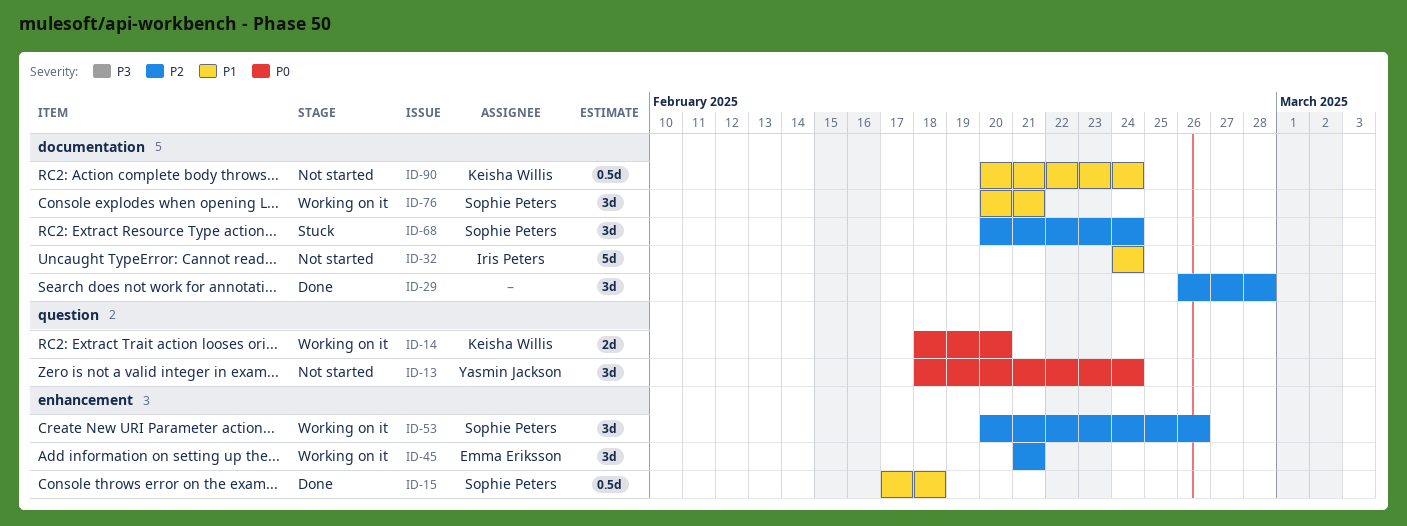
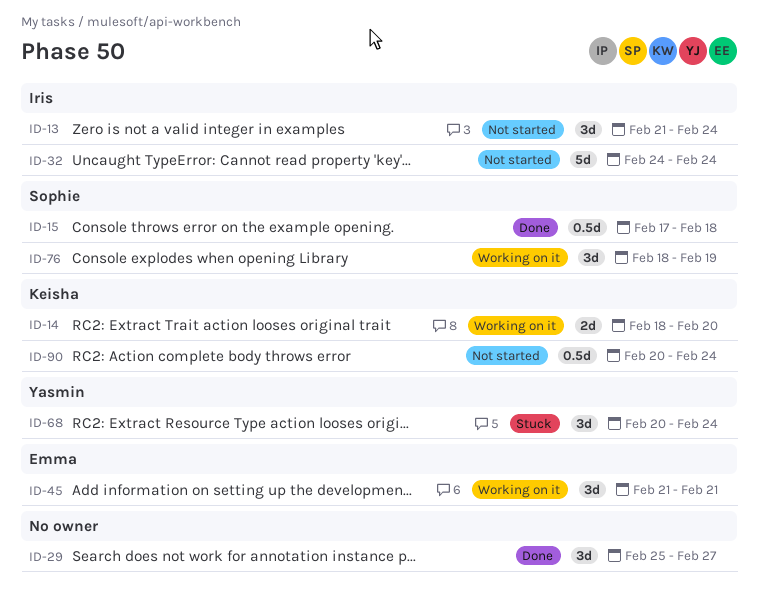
ID-13, owner: Yasmin Jackson -> Iris Peters
ID-13, start: Feb 18 -> Feb 21
ID-29, start: Feb 26 -> Feb 25
ID-29, due: Feb 28 -> Feb 27
ID-53: present -> none
ID-68, owner: Sophie Peters -> Yasmin Jackson
ID-76, start: Feb 20 -> Feb 18
ID-76, due: Feb 21 -> Feb 19

